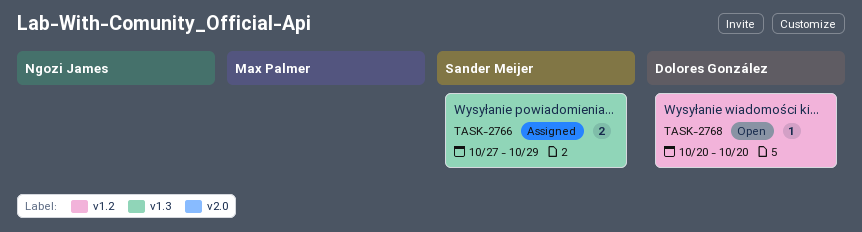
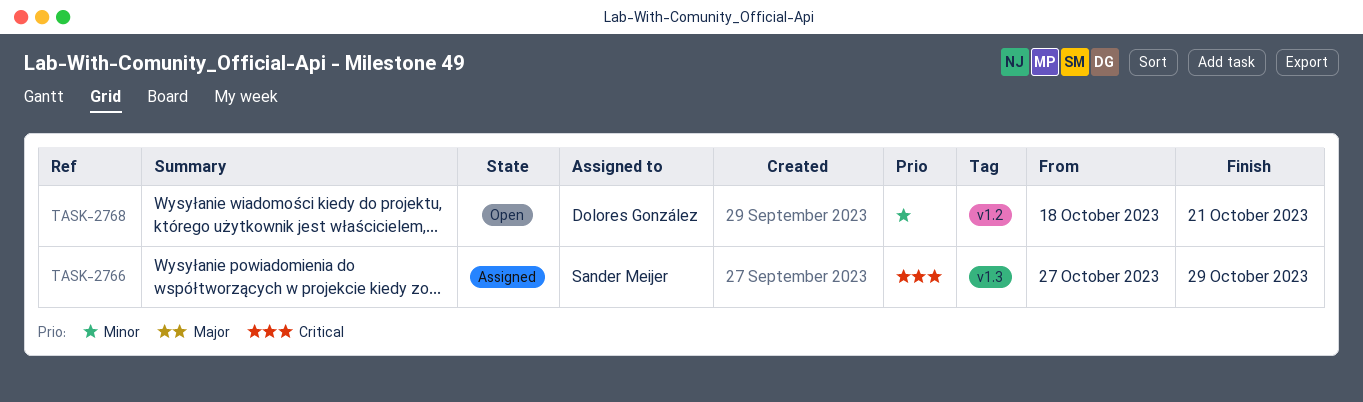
TASK-2768, start: Oct 20 -> Oct 18
TASK-2768, due: Oct 20 -> Oct 21

